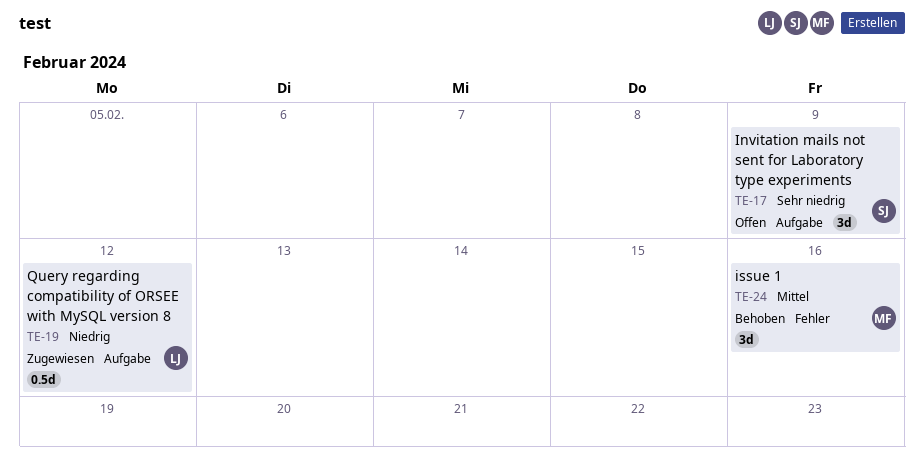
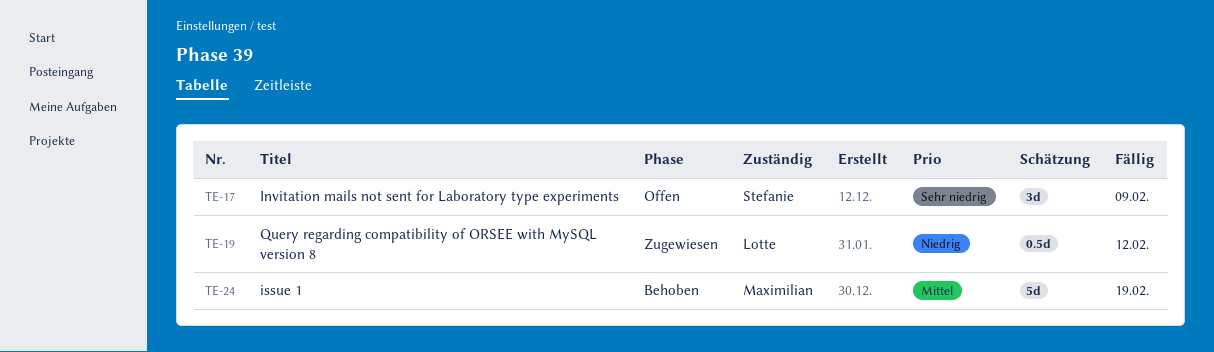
TE-24, estimate: 3d -> 5d
TE-24, due: Feb 16 -> Feb 19

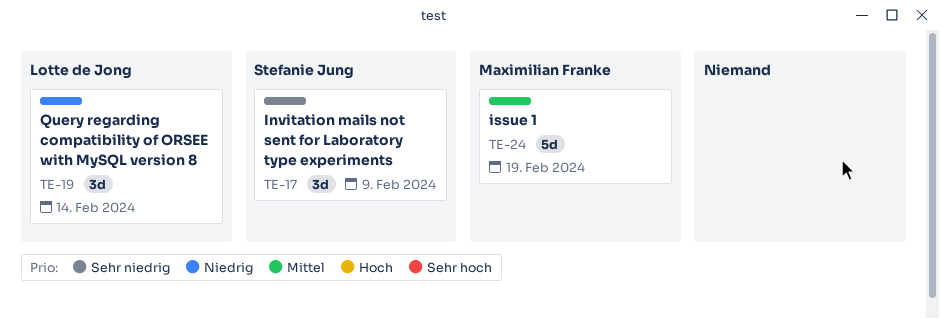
TE-19, estimate: 0.5d -> 3d
TE-19, due: Feb 12 -> Feb 14

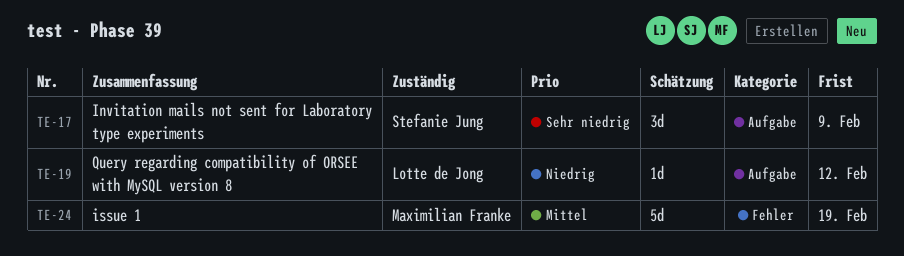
TE-19, estimate: 3d -> 1d
TE-19, due: Feb 14 -> Feb 12

